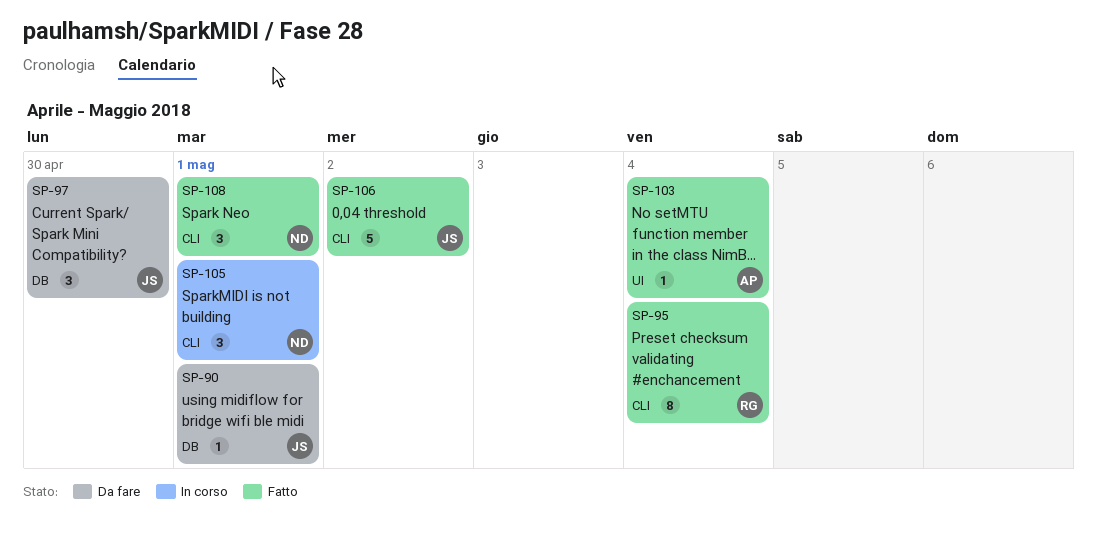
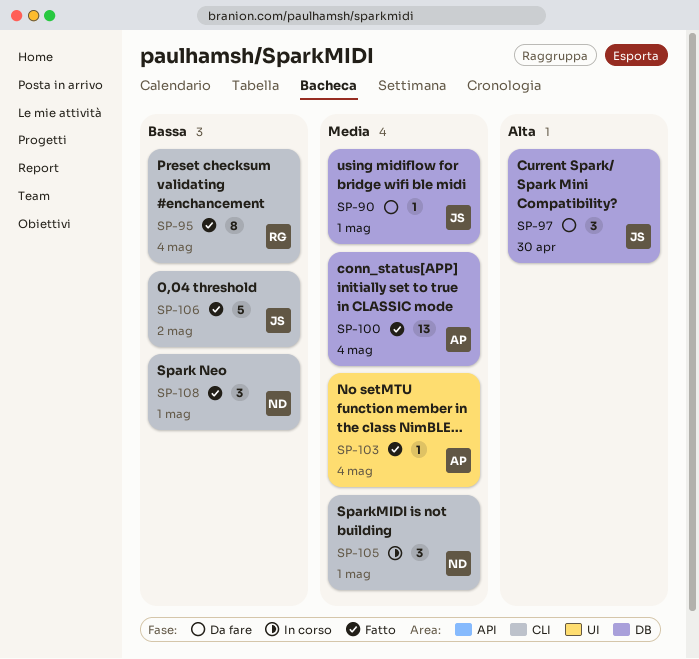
SP-100: none -> present

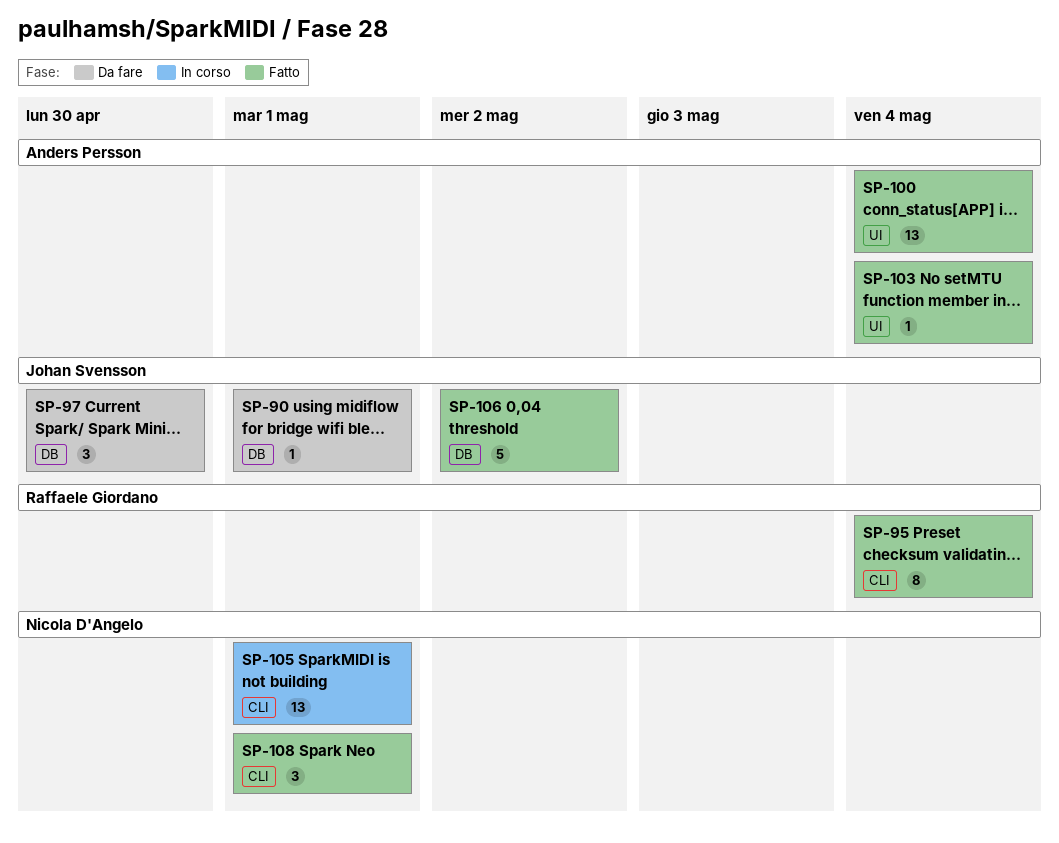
SP-100, label: DB -> UI
SP-105, estimate: 3 -> 13
SP-106, label: CLI -> DB

